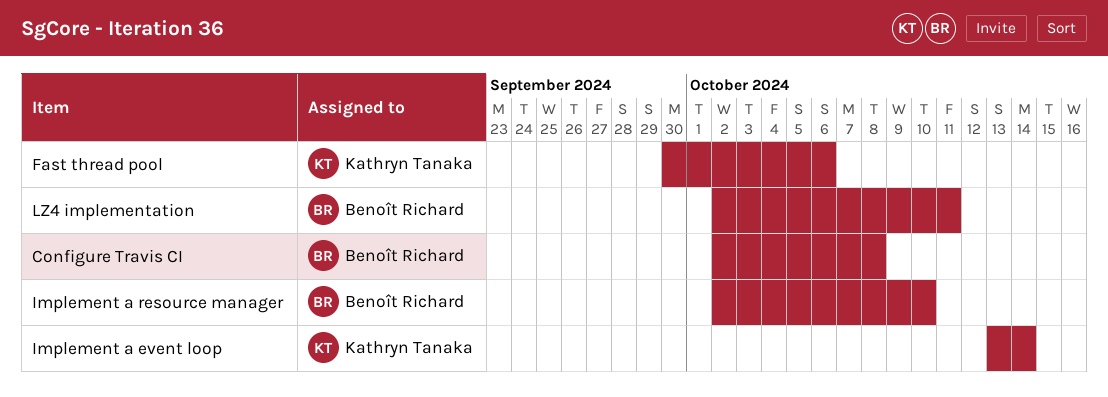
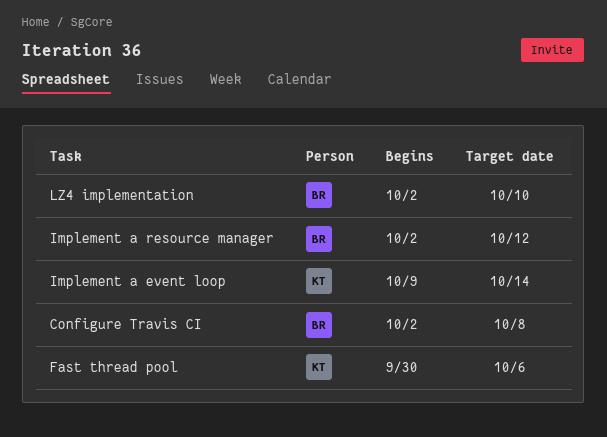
Implement a event loop, start: Oct 13 -> Oct 9
Implement a resource manager, due: Oct 10 -> Oct 12
LZ4 implementation, due: Oct 11 -> Oct 10

